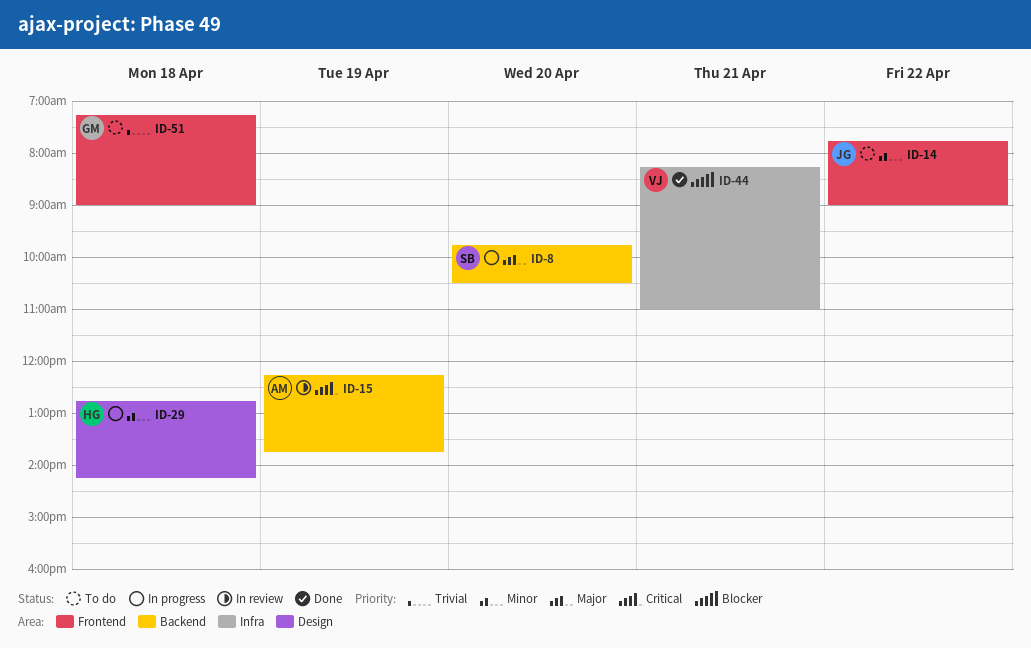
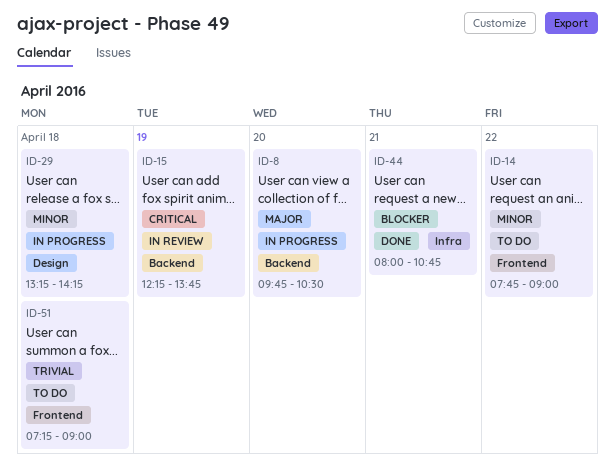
ID-29, begins: 12:45 -> 13:15
ID-44, begins: 08:15 -> 08:00
ID-44, ends: 11:00 -> 10:45

